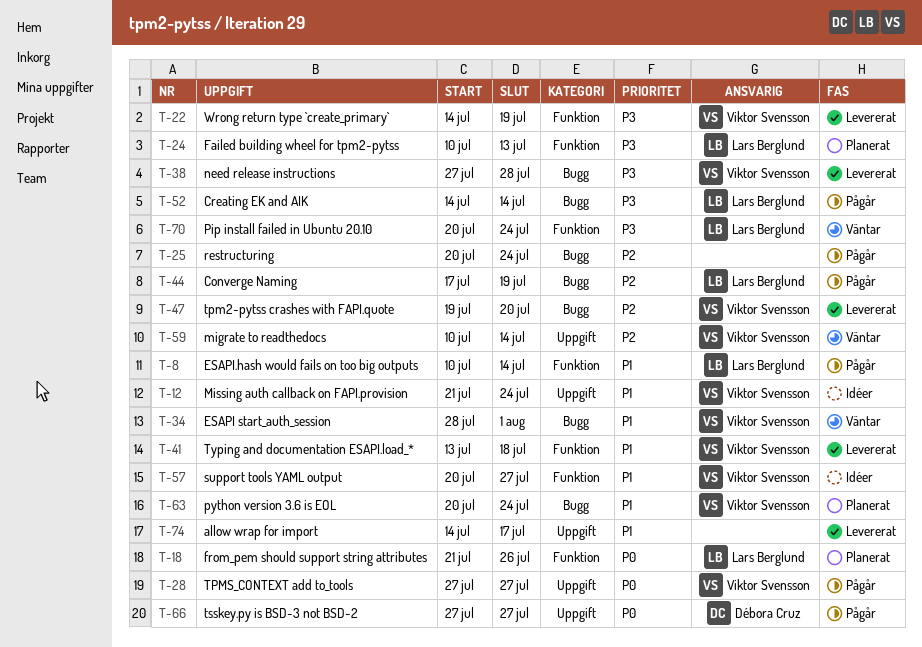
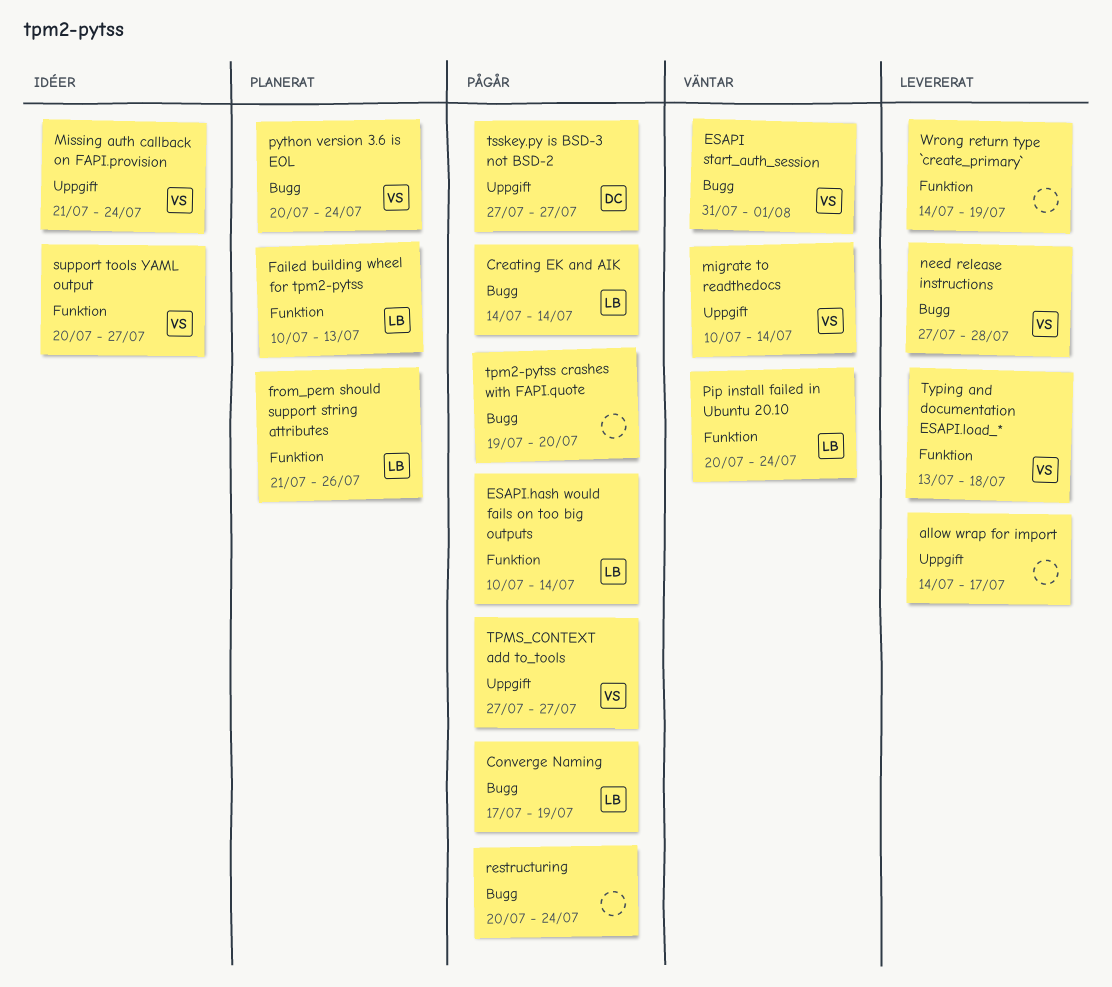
ESAPI start_auth_session, start: Jul 28 -> Jul 31
tpm2-pytss crashes with FAPI.quote, status: Levererat -> Pågår
tpm2-pytss crashes with FAPI.quote, owner: Viktor Svensson -> none
Wrong return type `create_primary`, owner: Viktor Svensson -> none

